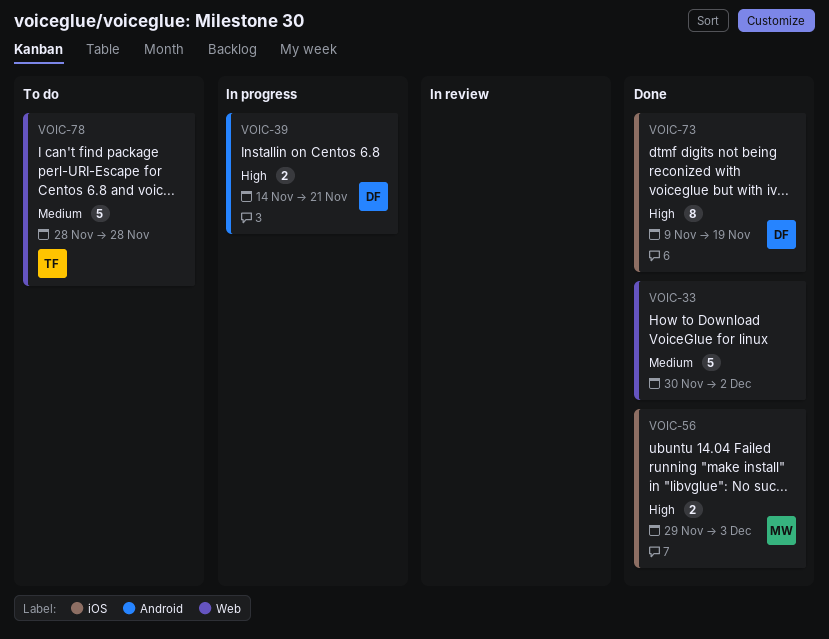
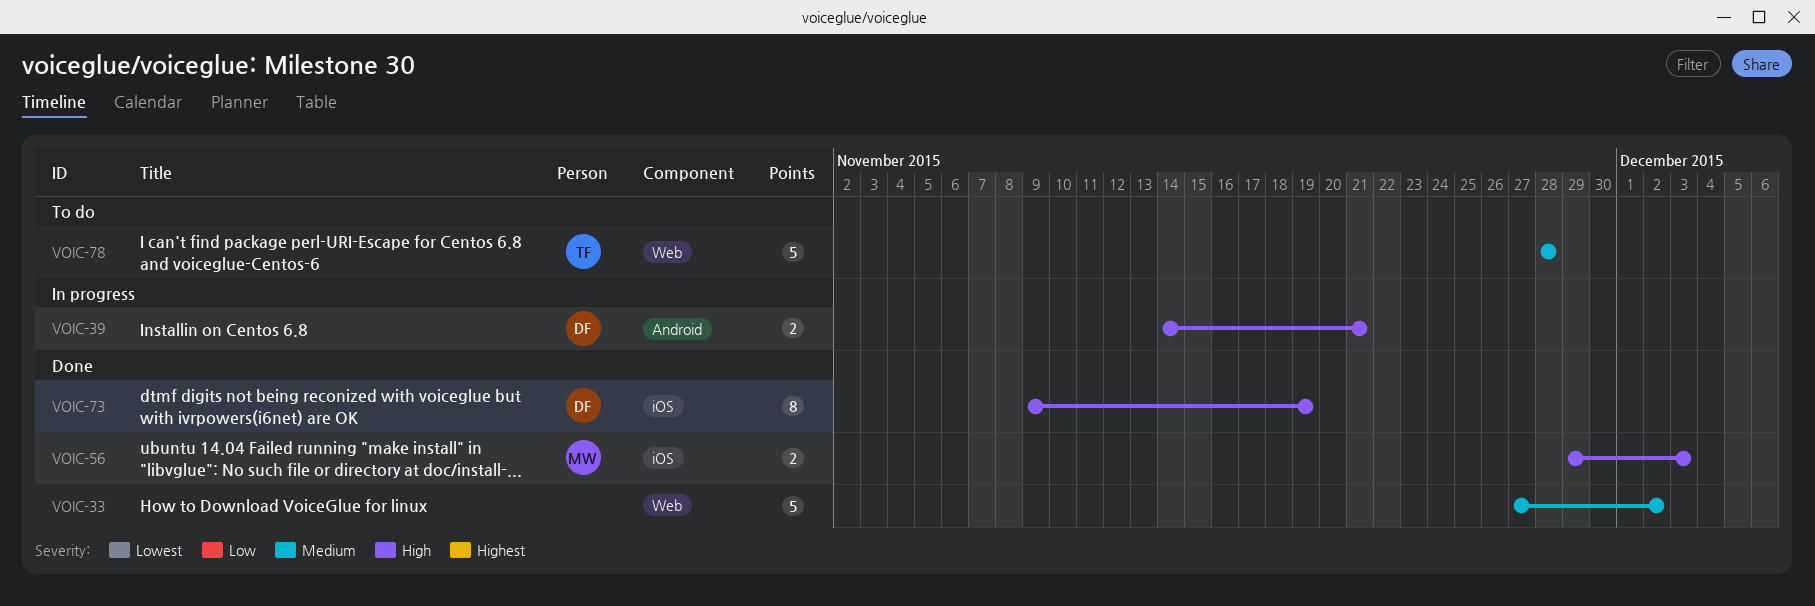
VOIC-33, start: Nov 30 -> Nov 27

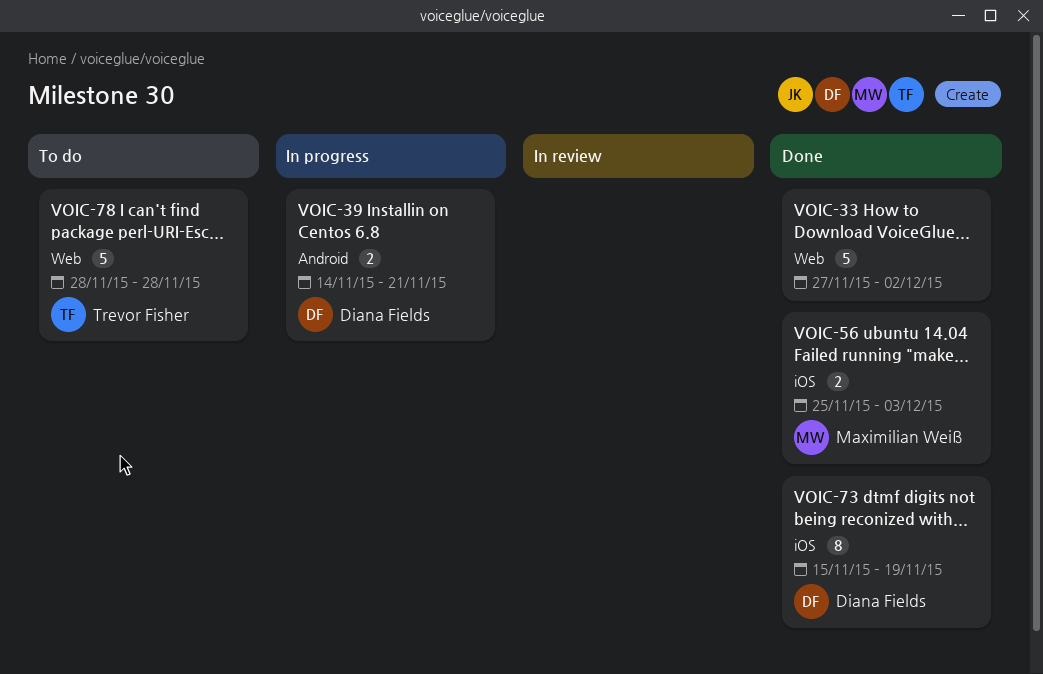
VOIC-56, start: Nov 29 -> Nov 25
VOIC-73, start: Nov 9 -> Nov 15

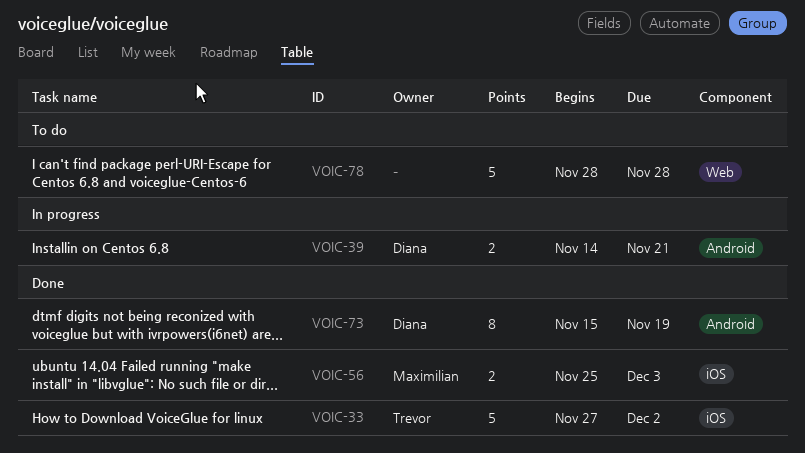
VOIC-33, owner: none -> Trevor Fisher
VOIC-33, label: Web -> iOS
VOIC-73, label: iOS -> Android
VOIC-78, owner: Trevor Fisher -> none

